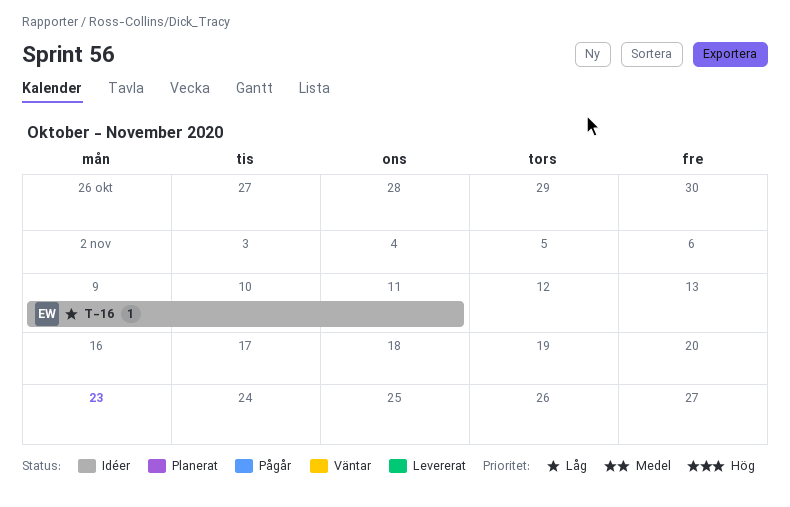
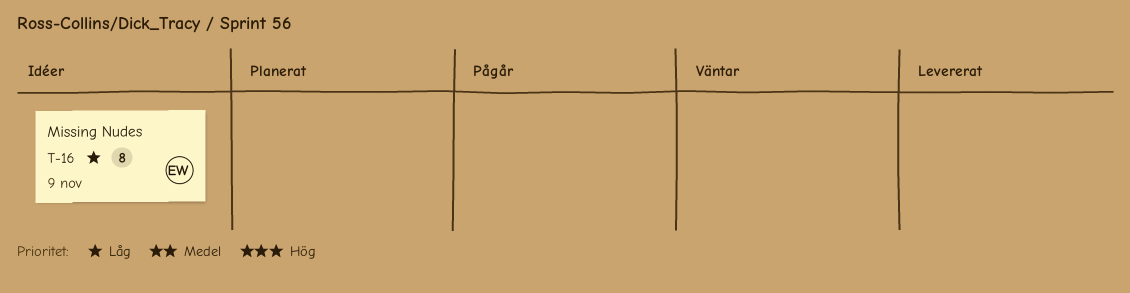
T-16, estimate: 1 -> 8
T-16, due: Nov 11 -> Nov 9

